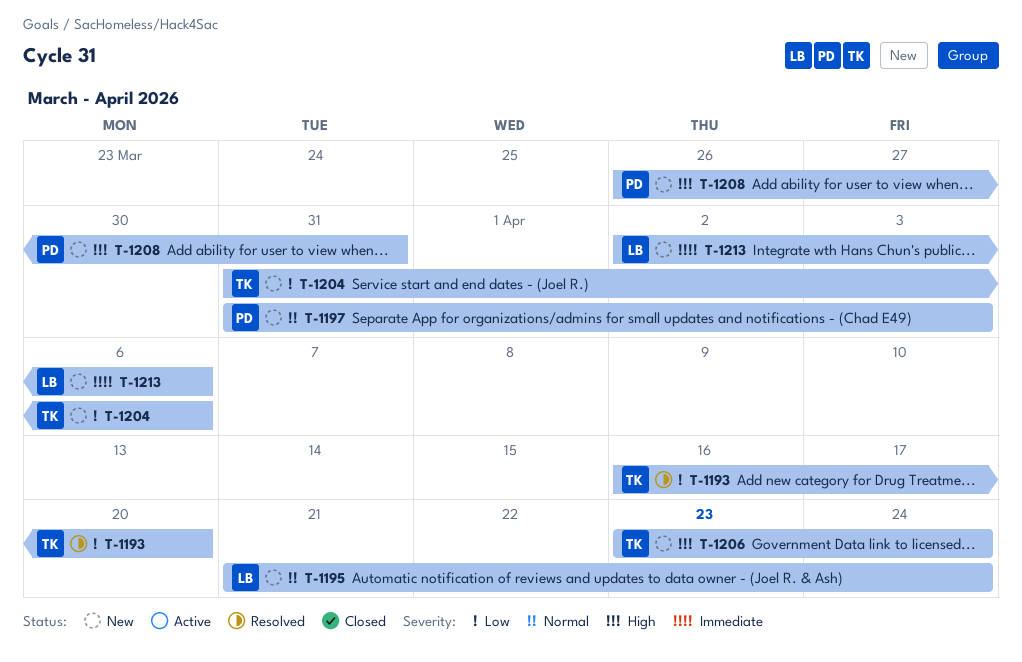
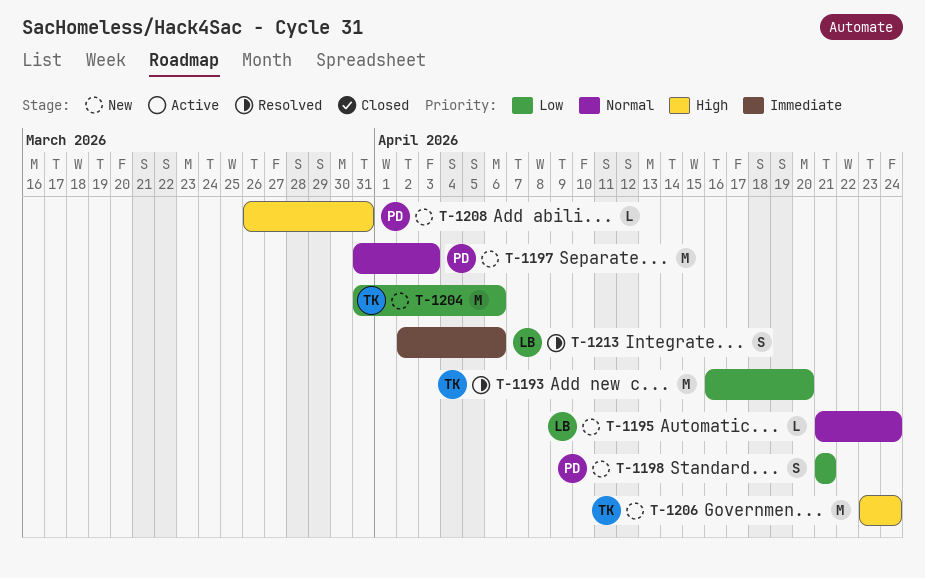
T-1198: none -> present
T-1213, status: New -> Resolved

